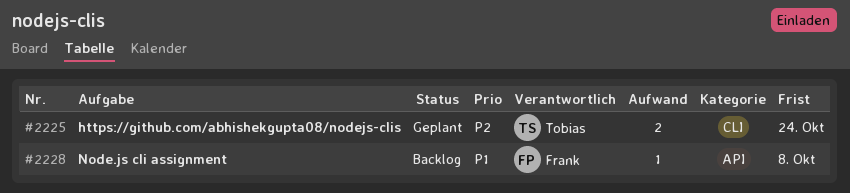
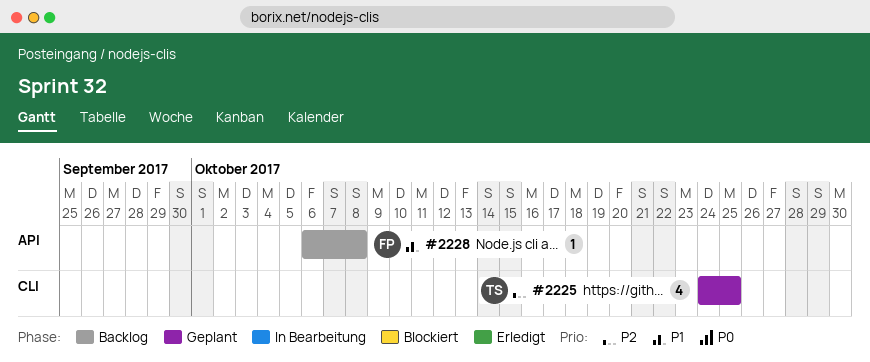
#2225, estimate: 2 -> 4
#2225, due: Oct 24 -> Oct 25

